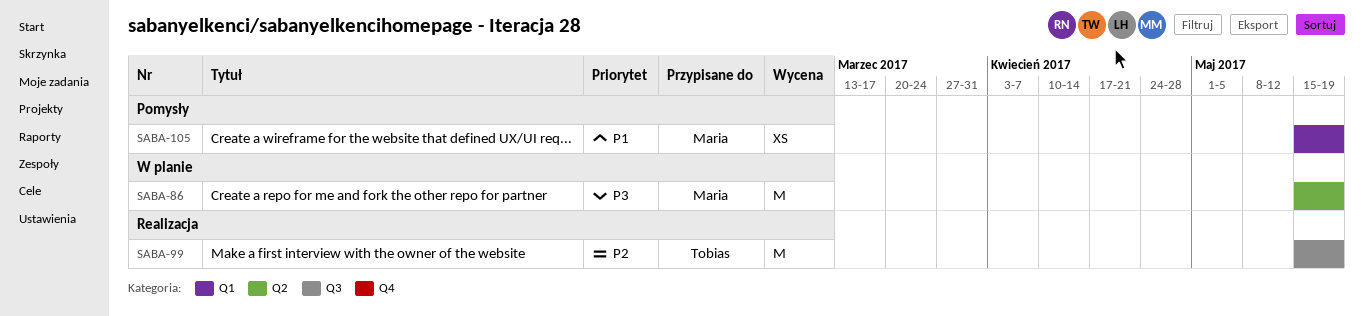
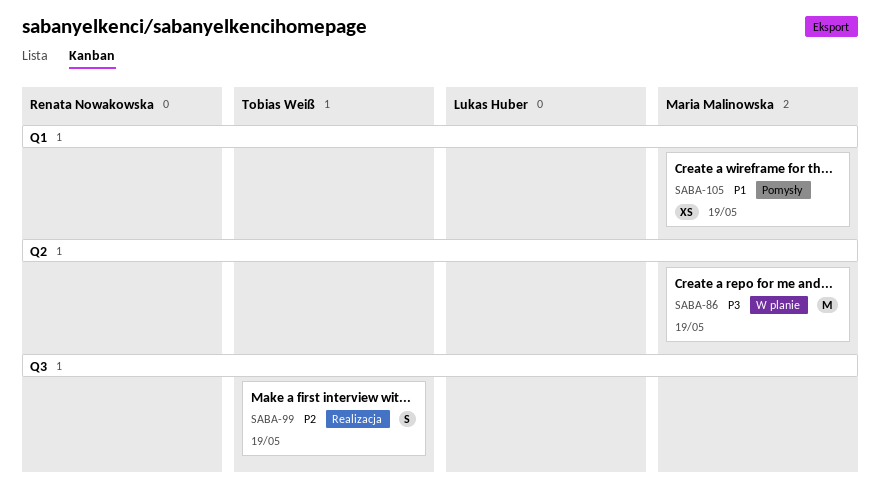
SABA-99, estimate: M -> S

